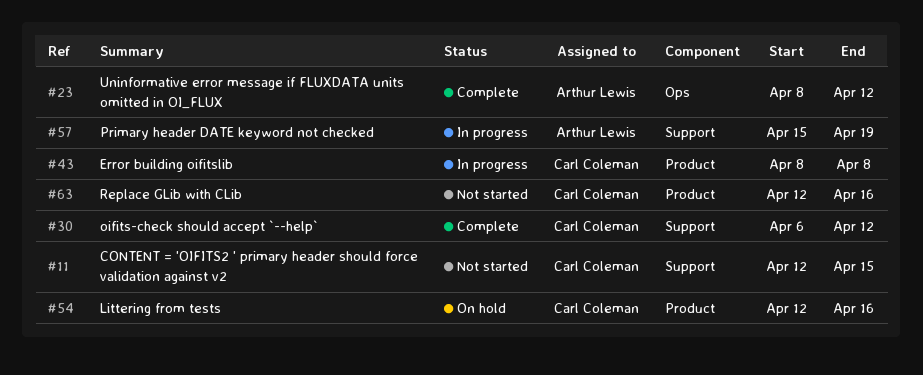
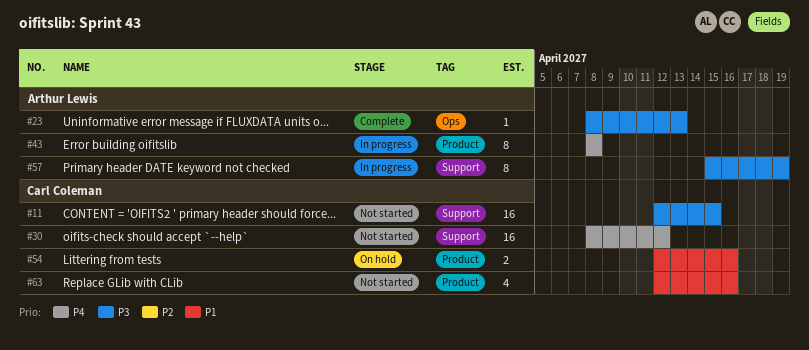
#23, due: Apr 12 -> Apr 13
#30, status: Complete -> Not started
#30, start: Apr 6 -> Apr 8
#43, owner: Carl Coleman -> Arthur Lewis

